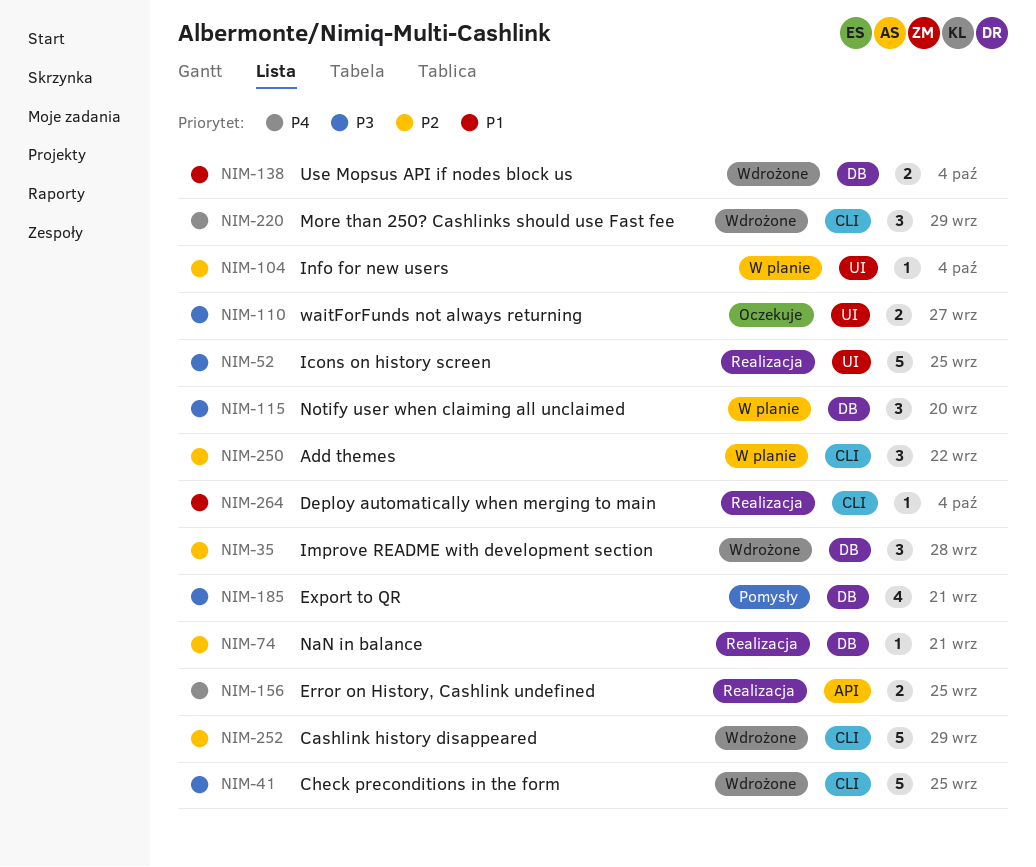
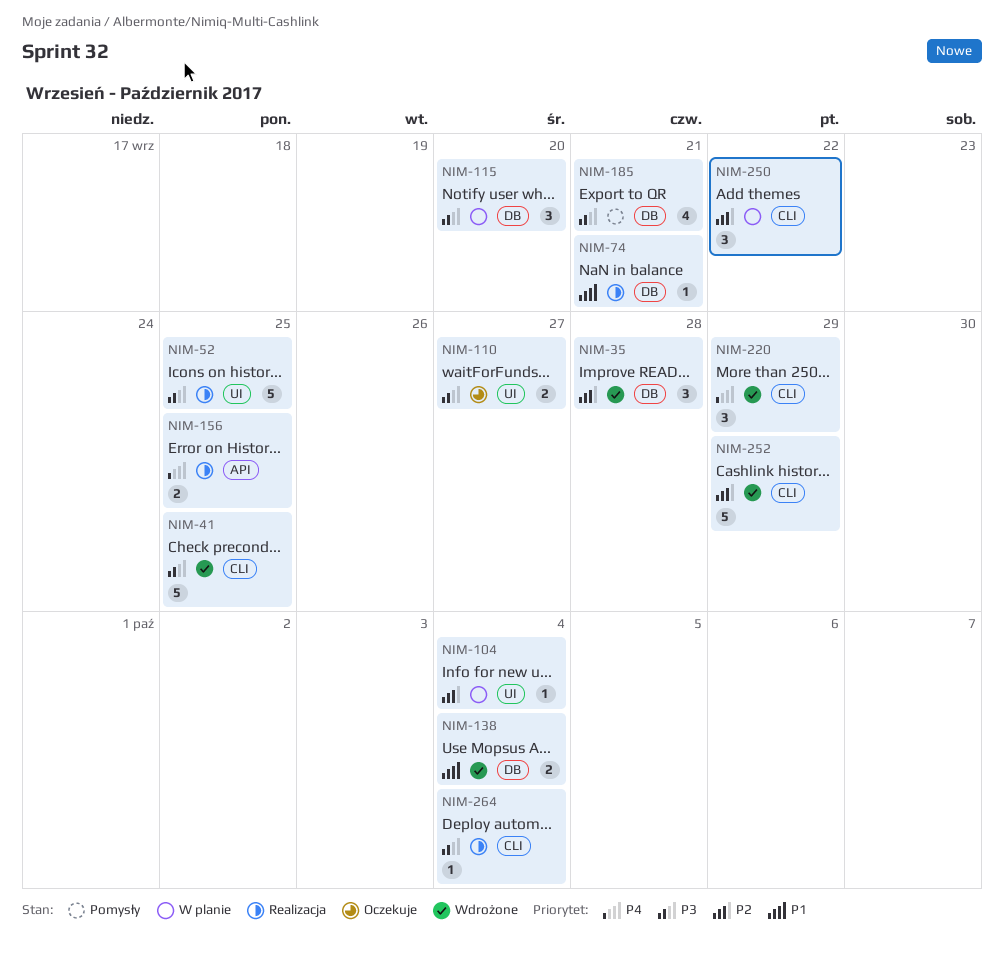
NIM-74, priority: P2 -> P1
NIM-264, priority: P1 -> P3

